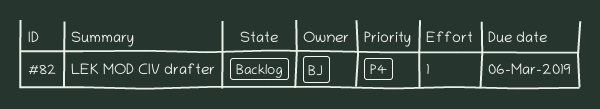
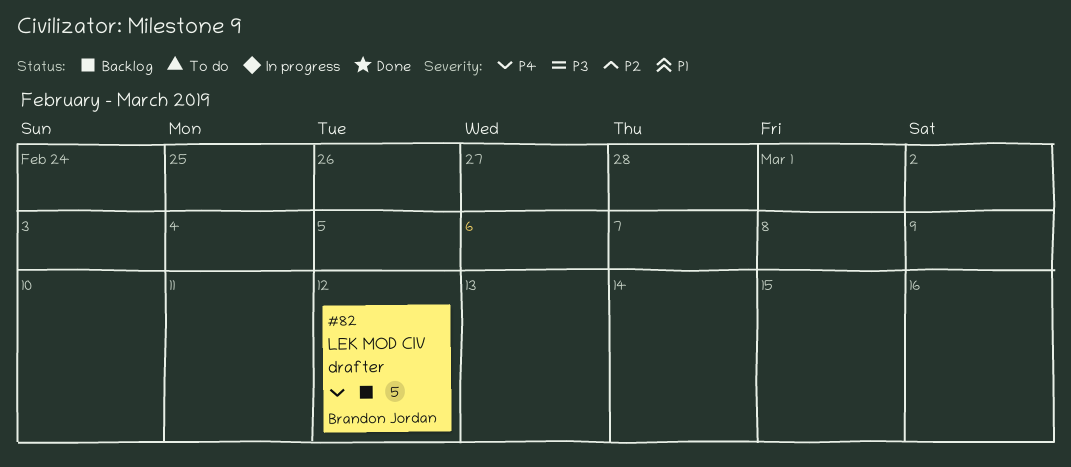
#82, estimate: 1 -> 5
#82, due: Mar 6 -> Mar 12

